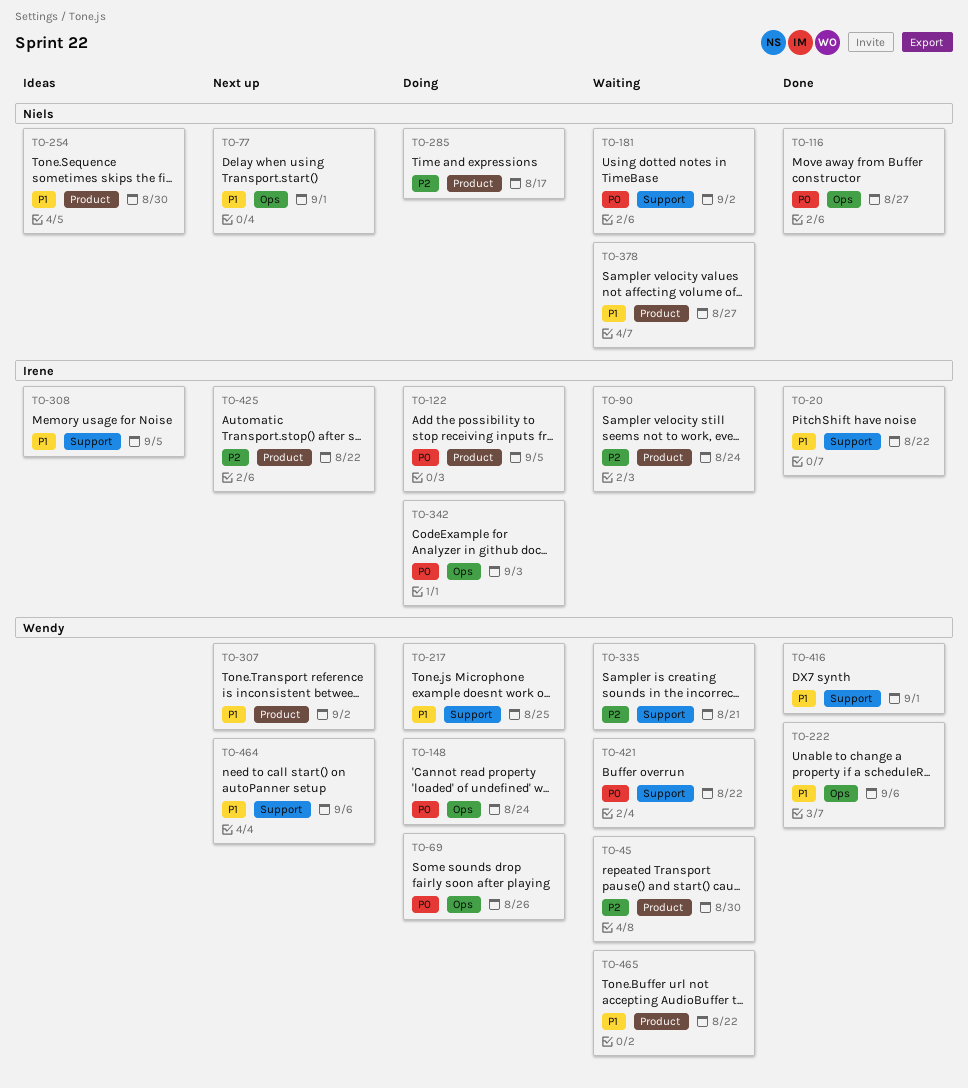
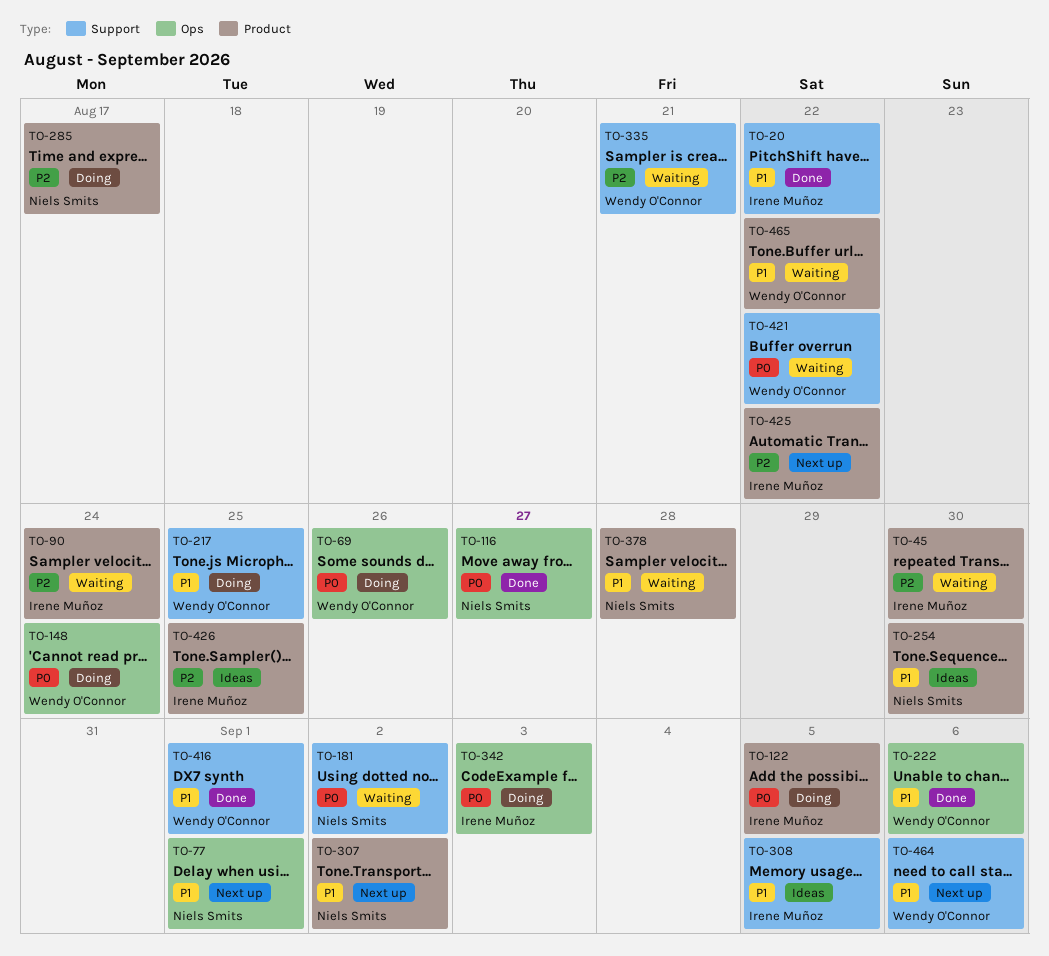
TO-45, owner: Wendy O'Connor -> Irene Muñoz
TO-307, owner: Wendy O'Connor -> Niels Smits
TO-378, due: Aug 27 -> Aug 28
TO-426: none -> present

